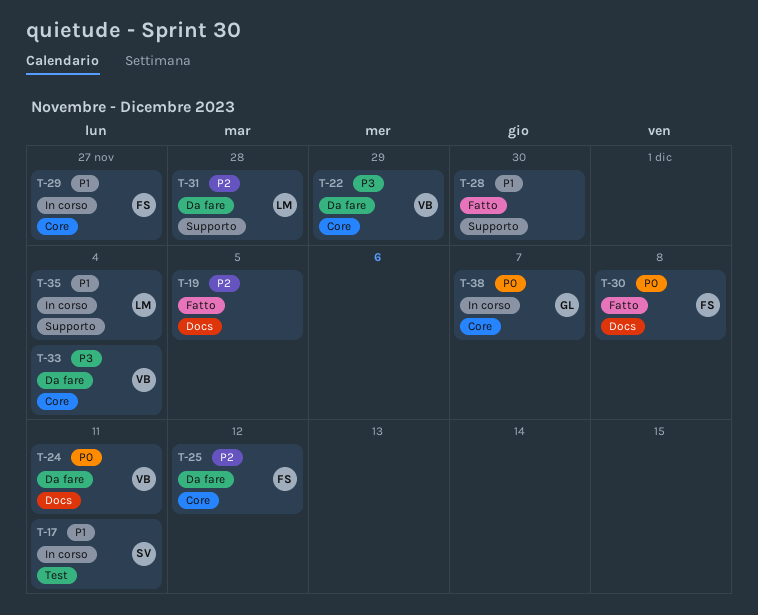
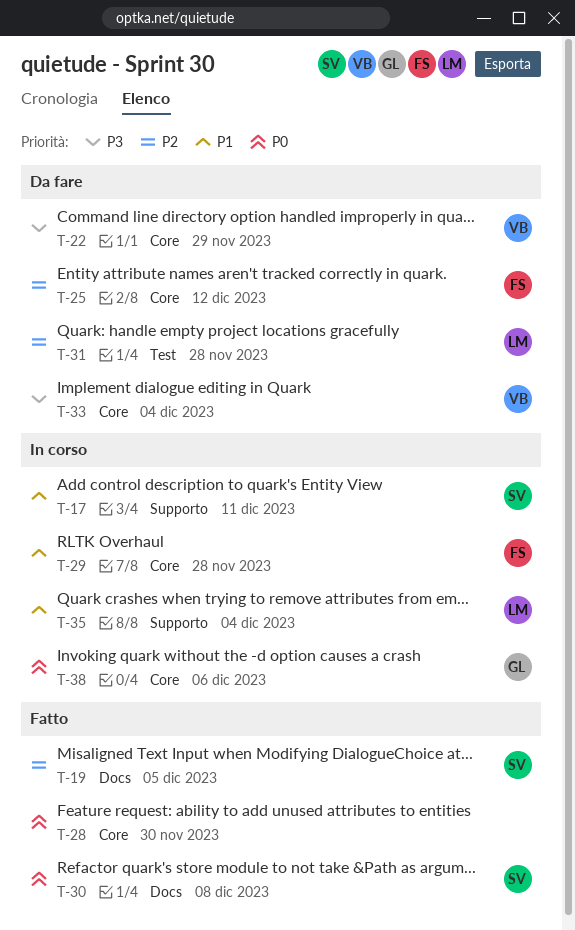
T-17, label: Test -> Supporto
T-19, owner: none -> SV
T-24: present -> none
T-28, priority: P1 -> P0
T-28, label: Supporto -> Core
T-29, due: Nov 27 -> Nov 28
T-30, owner: FS -> SV
T-31, label: Supporto -> Test
T-38, due: Dec 7 -> Dec 6

